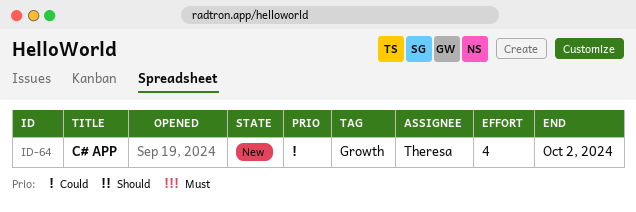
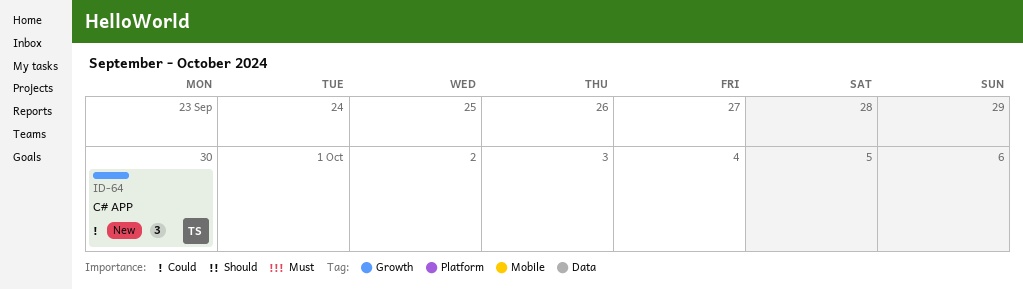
ID-64, estimate: 4 -> 3
ID-64, due: Oct 2 -> Sep 30

